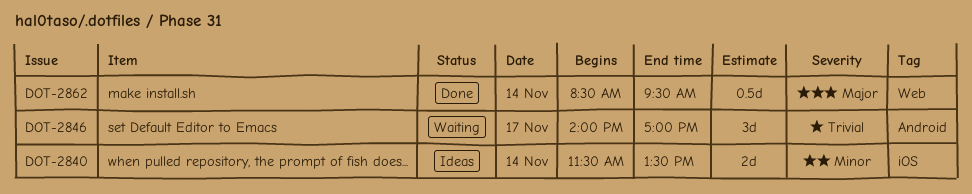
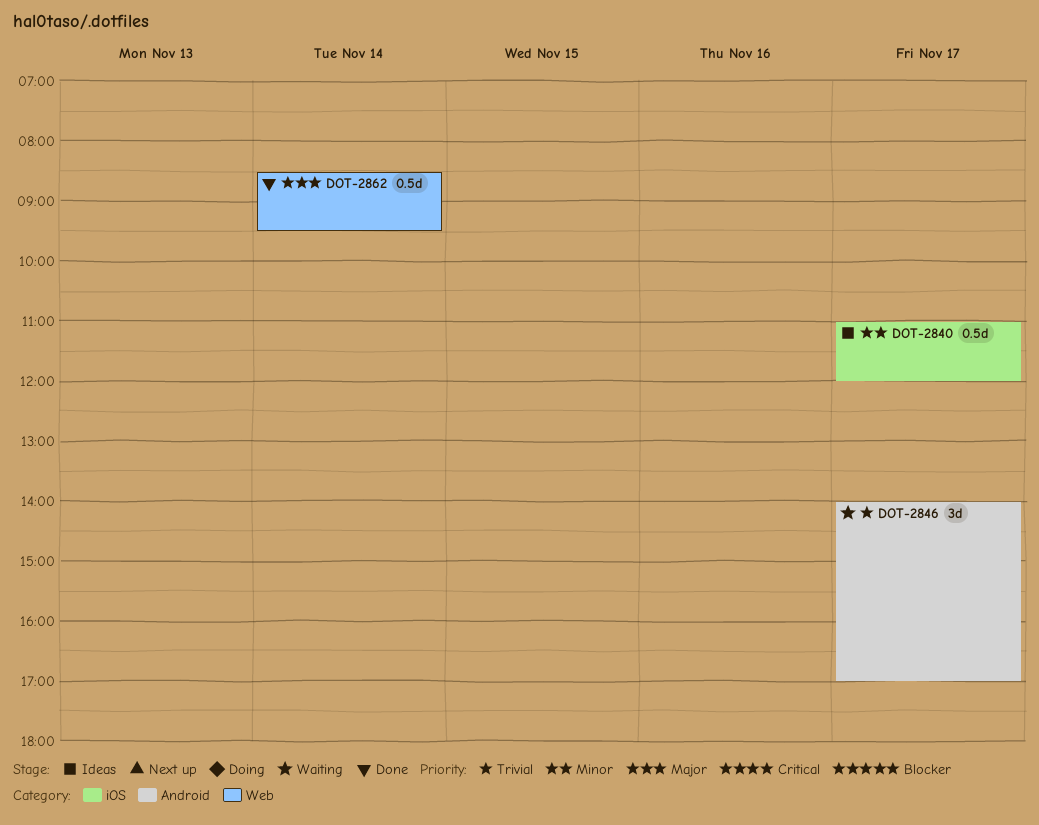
DOT-2840, estimate: 2d -> 0.5d
DOT-2840, day: Nov 14 -> Nov 17
DOT-2840, begins: 11:30 -> 11:00
DOT-2840, ends: 13:30 -> 12:00

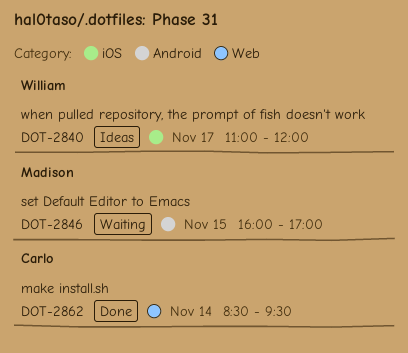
DOT-2846, day: Nov 17 -> Nov 15
DOT-2846, begins: 14:00 -> 16:00

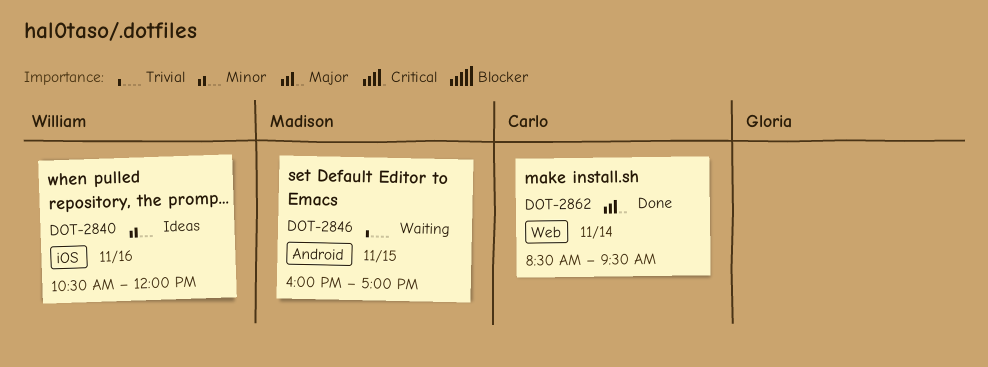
DOT-2840, day: Nov 17 -> Nov 16
DOT-2840, begins: 11:00 -> 10:30

